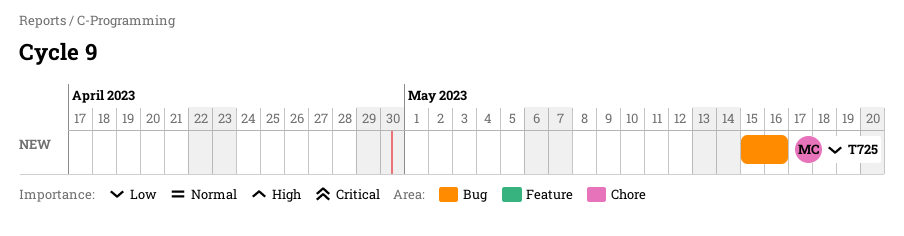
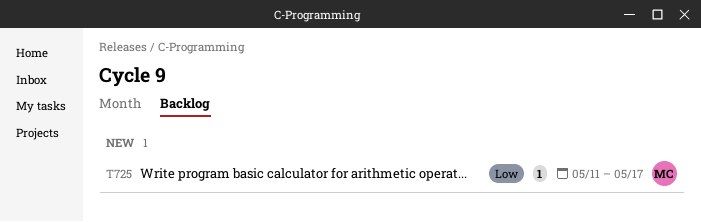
T725, start: May 15 -> May 11
T725, due: May 16 -> May 17

